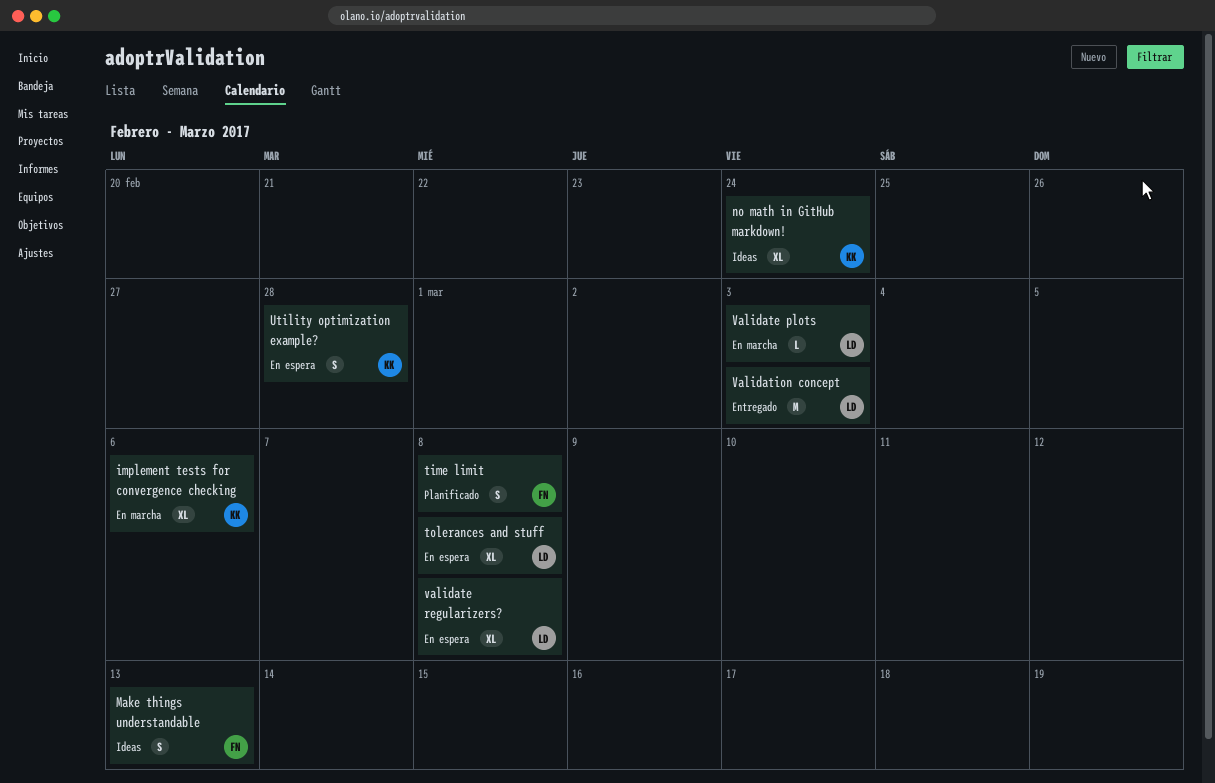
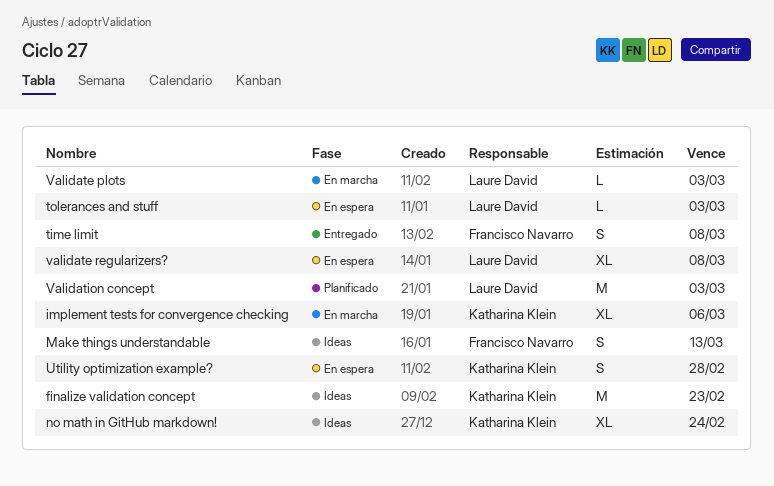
finalize validation concept: none -> present
time limit, status: Planificado -> Entregado
tolerances and stuff, estimate: XL -> L
tolerances and stuff, due: Mar 8 -> Mar 3
Validation concept, status: Entregado -> Planificado

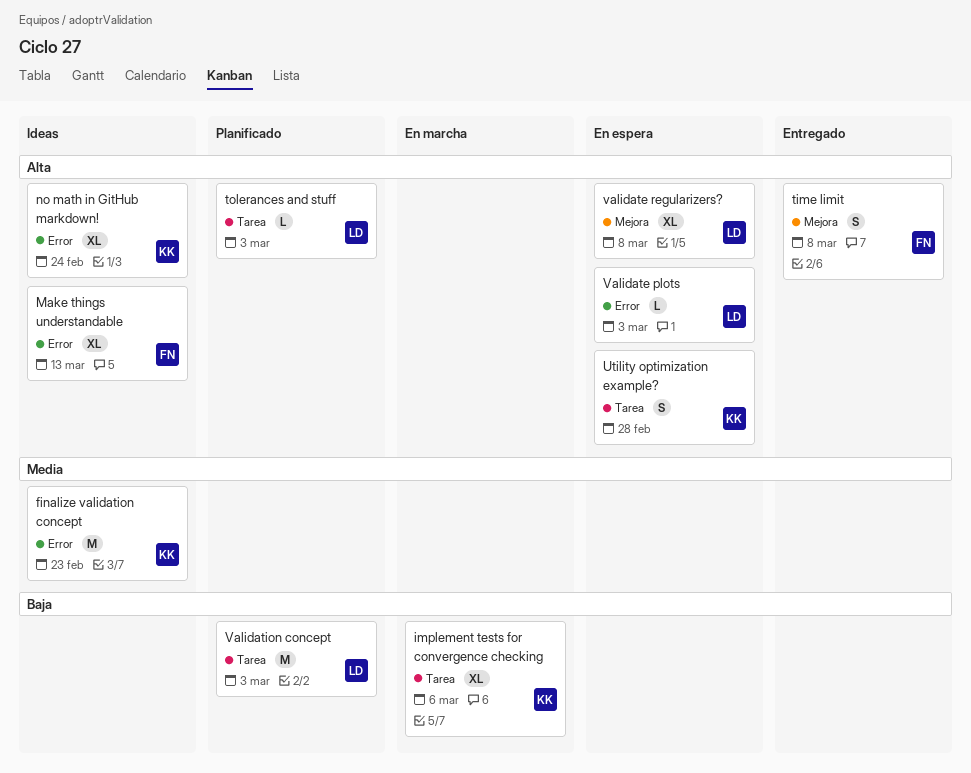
Make things understandable, estimate: S -> XL
tolerances and stuff, status: En espera -> Planificado
Validate plots, status: En marcha -> En espera

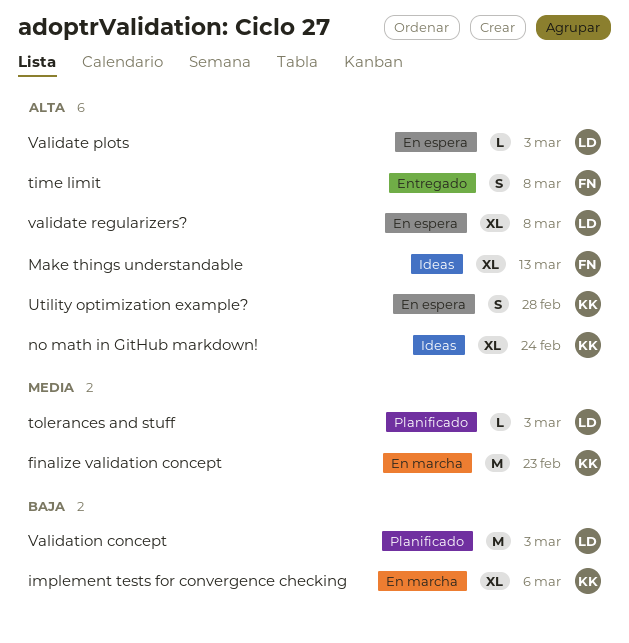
finalize validation concept, status: Ideas -> En marcha
tolerances and stuff, priority: Alta -> Media

